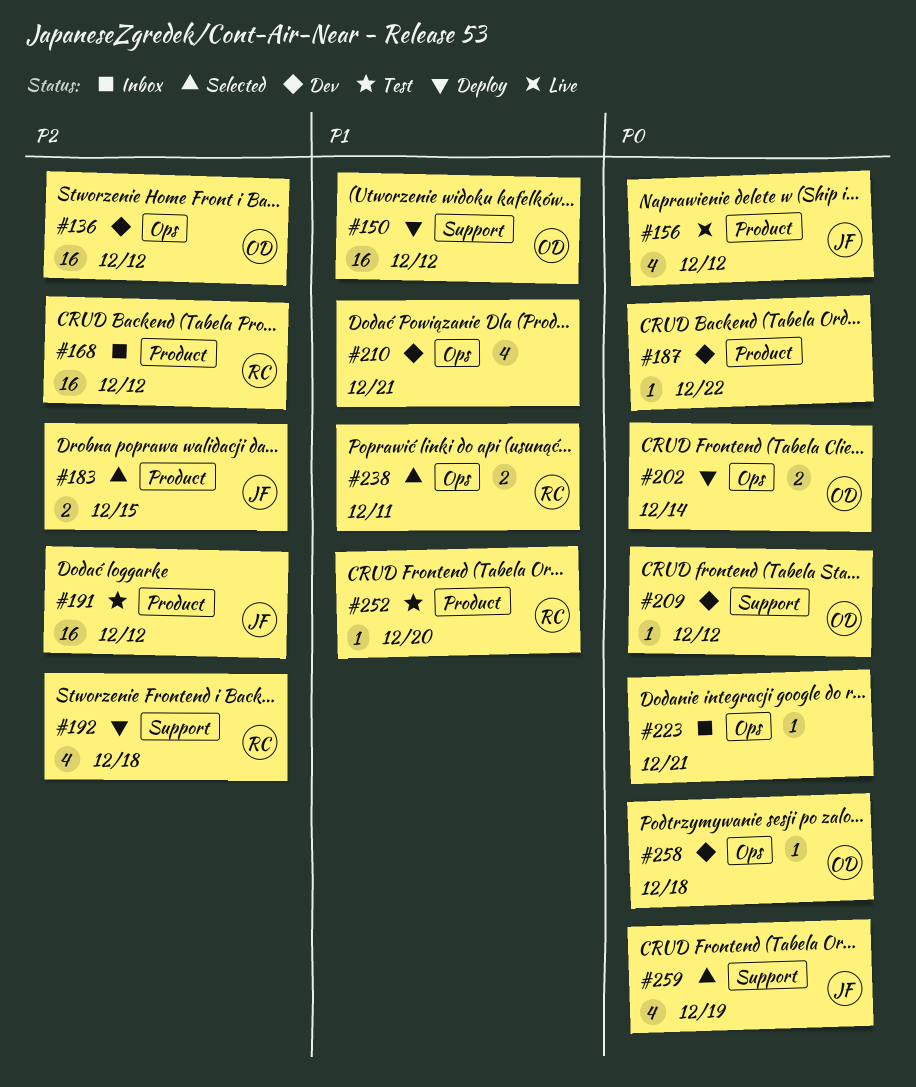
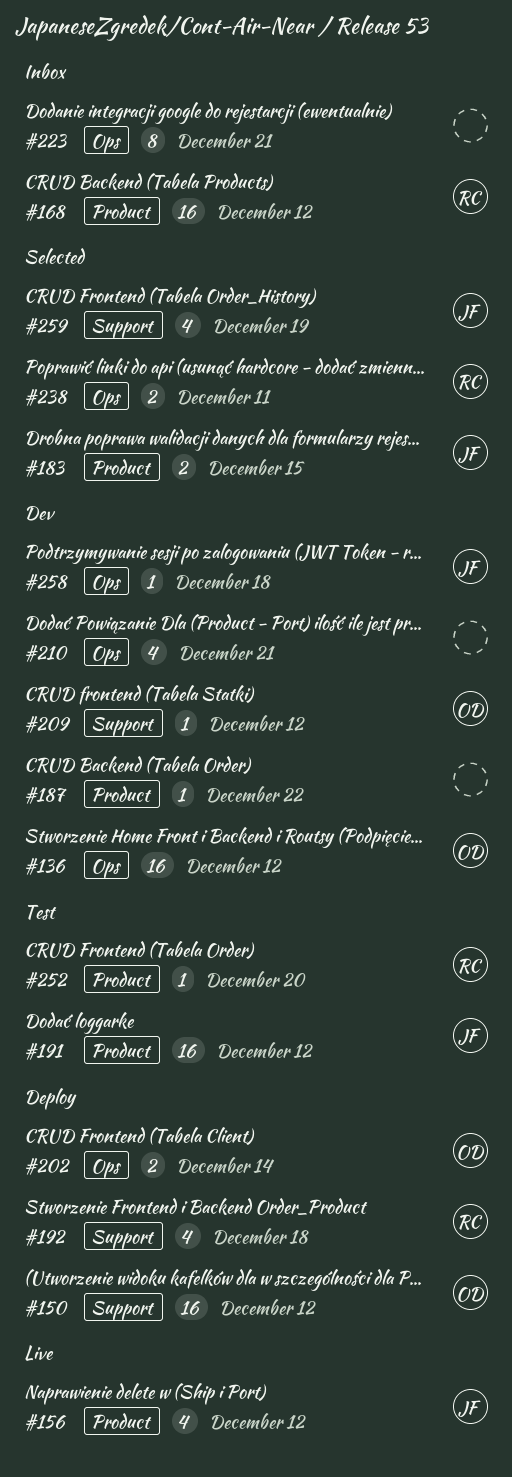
#223, estimate: 1 -> 8
#258, owner: OD -> JF

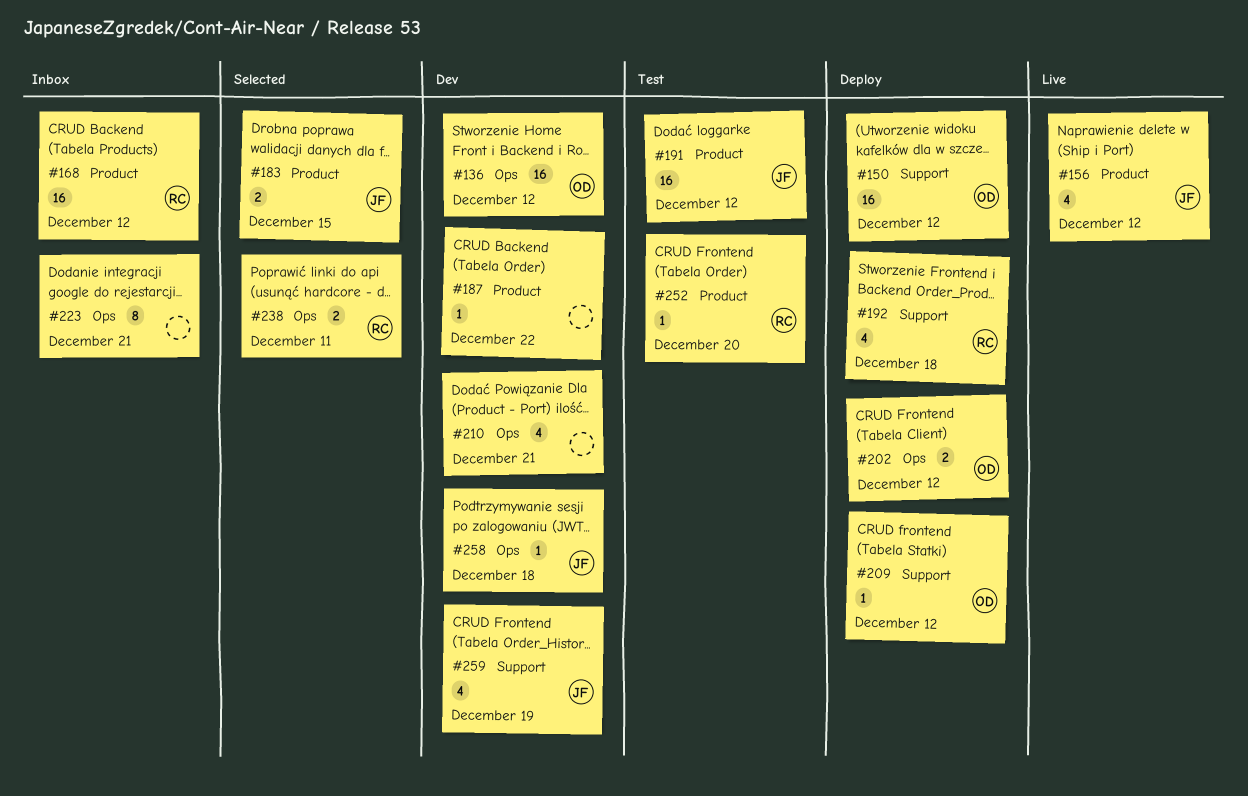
#202, due: Dec 14 -> Dec 12
#209, status: Dev -> Deploy
#259, status: Selected -> Dev

